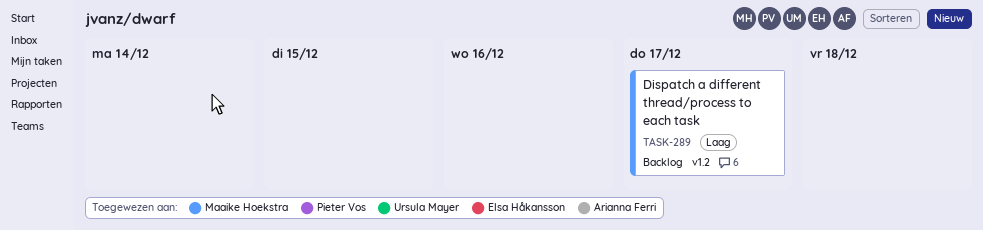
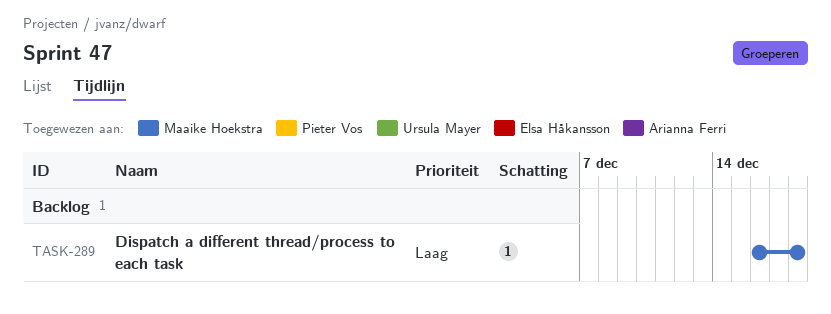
TASK-289, due: Dec 17 -> Dec 18

